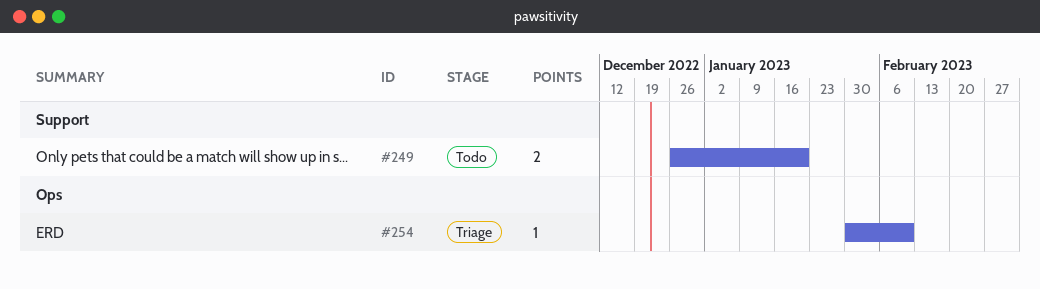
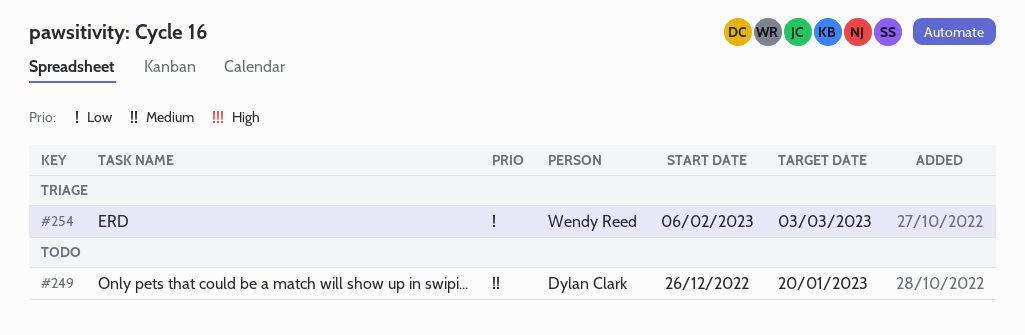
#254, start: Jan 30 -> Feb 6
#254, due: Feb 10 -> Mar 3

